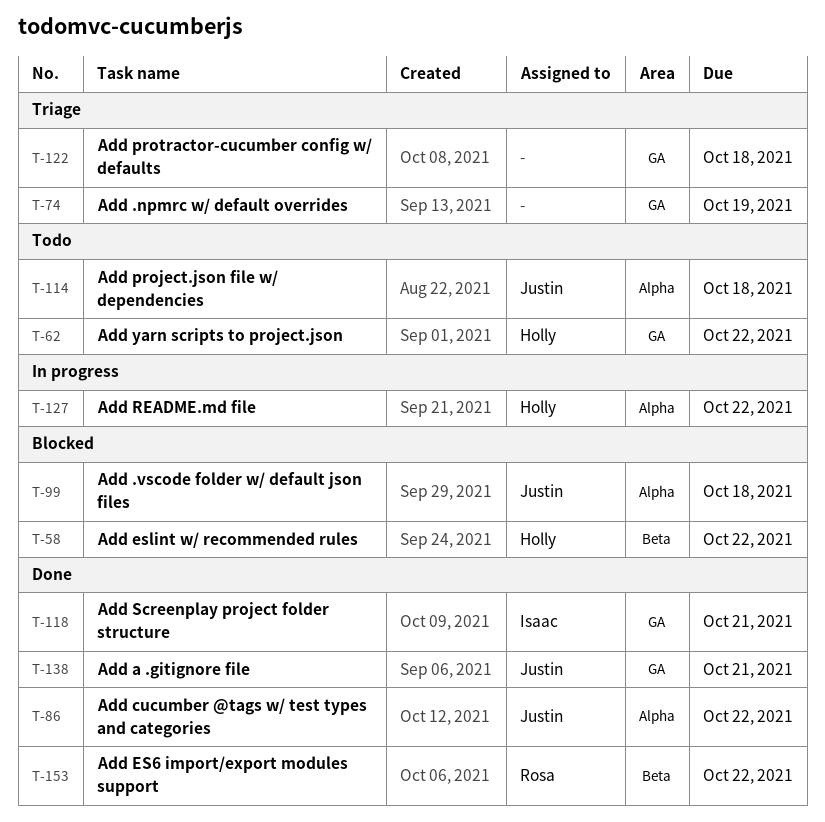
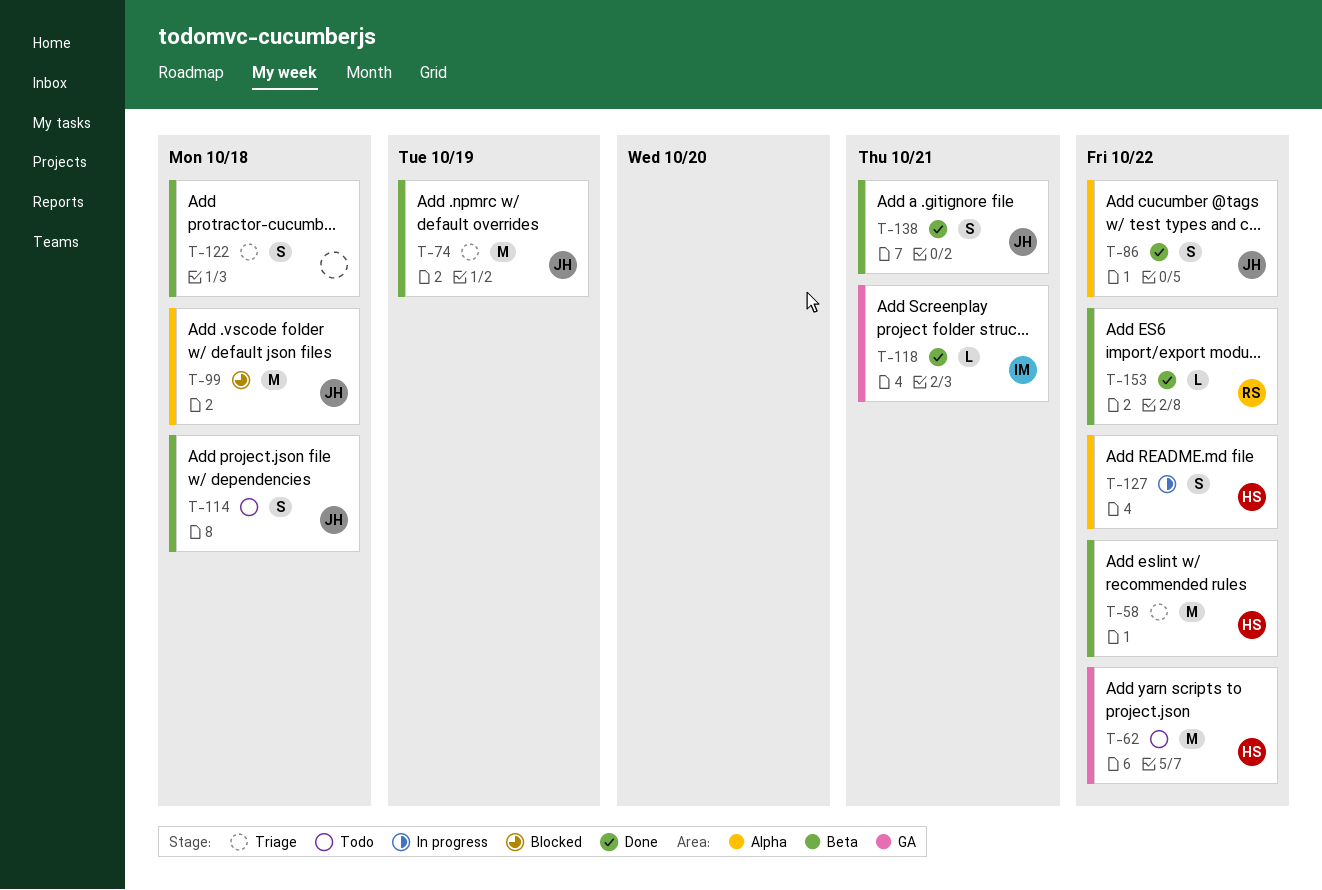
T-58, status: Blocked -> Triage
T-74, owner: none -> Justin
T-74, label: GA -> Beta
T-114, label: Alpha -> Beta
T-122, label: GA -> Beta
T-138, label: GA -> Beta

